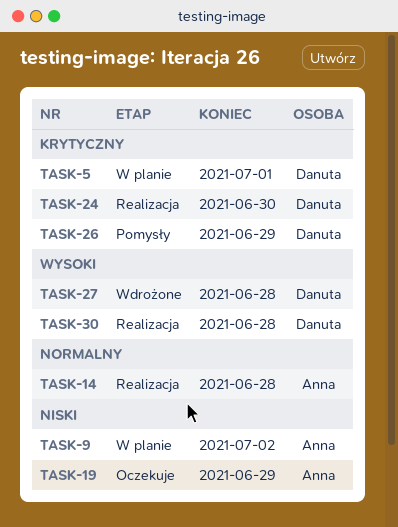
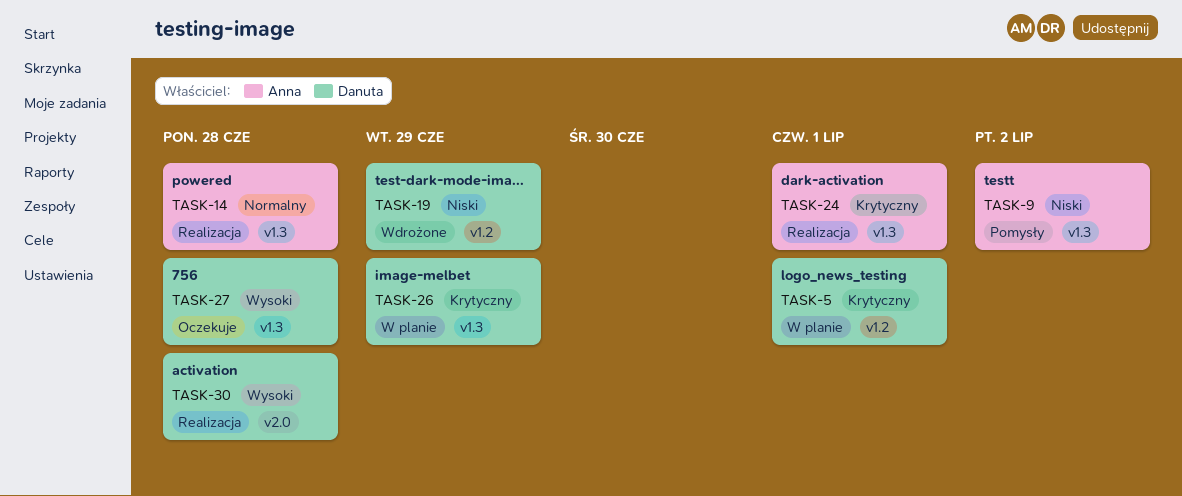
TASK-9, status: W planie -> Pomysły
TASK-19, status: Oczekuje -> Wdrożone
TASK-19, owner: Anna -> Danuta
TASK-24, owner: Danuta -> Anna
TASK-24, due: Jun 30 -> Jul 1
TASK-26, status: Pomysły -> W planie
TASK-27, status: Wdrożone -> Oczekuje

